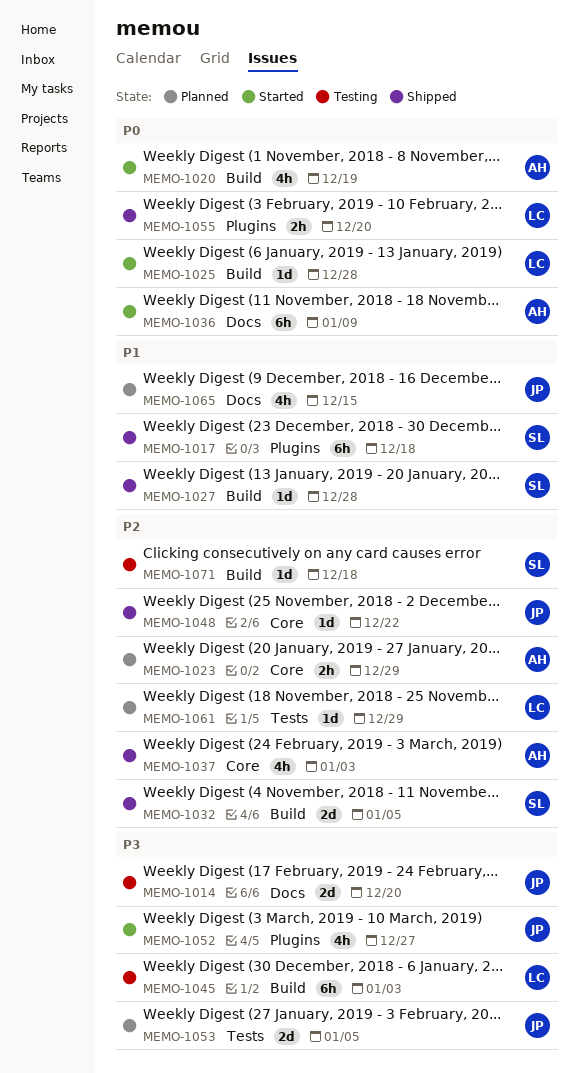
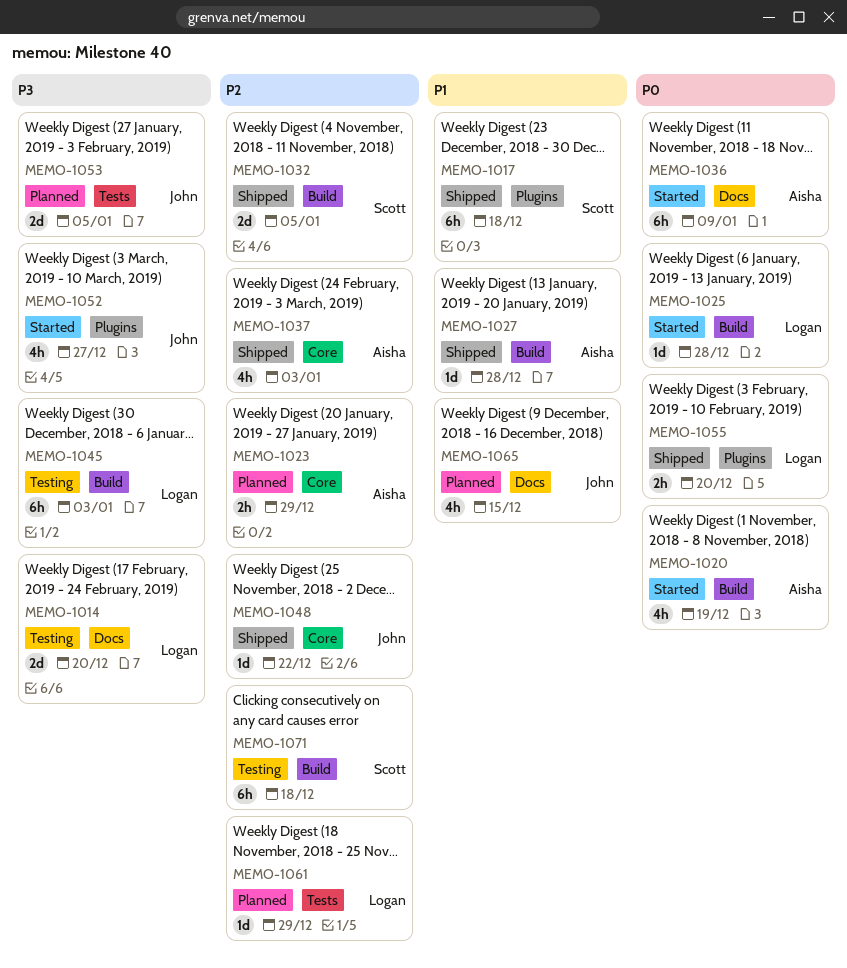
MEMO-1014, owner: John -> Logan
MEMO-1027, owner: Scott -> Aisha
MEMO-1071, estimate: 1d -> 6h

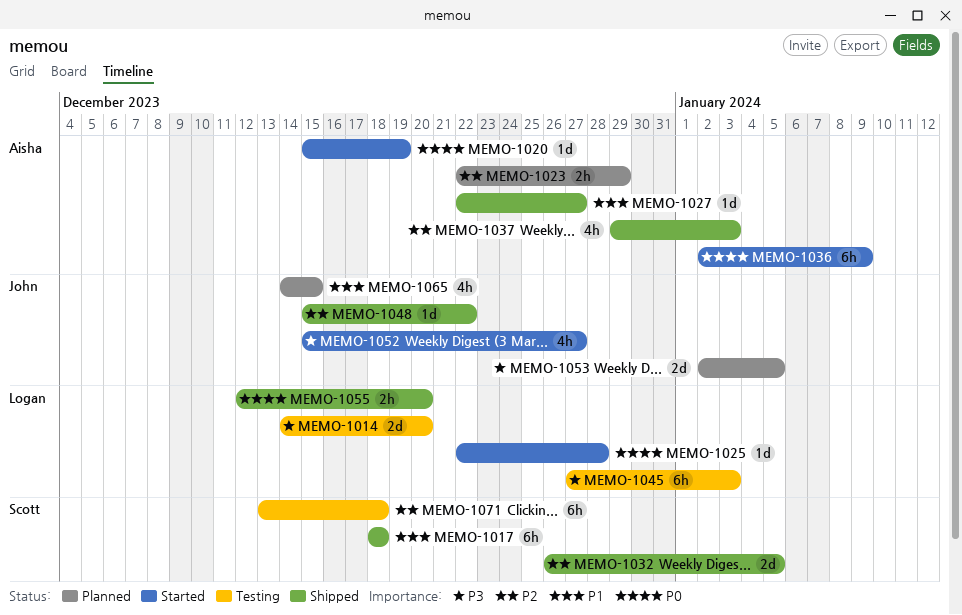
MEMO-1020, estimate: 4h -> 1d
MEMO-1027, due: Dec 28 -> Dec 27
MEMO-1061: present -> none

